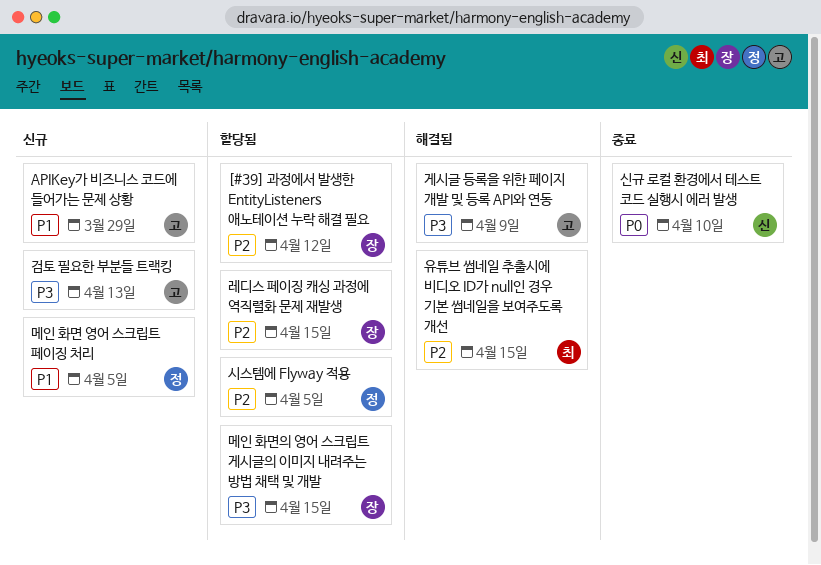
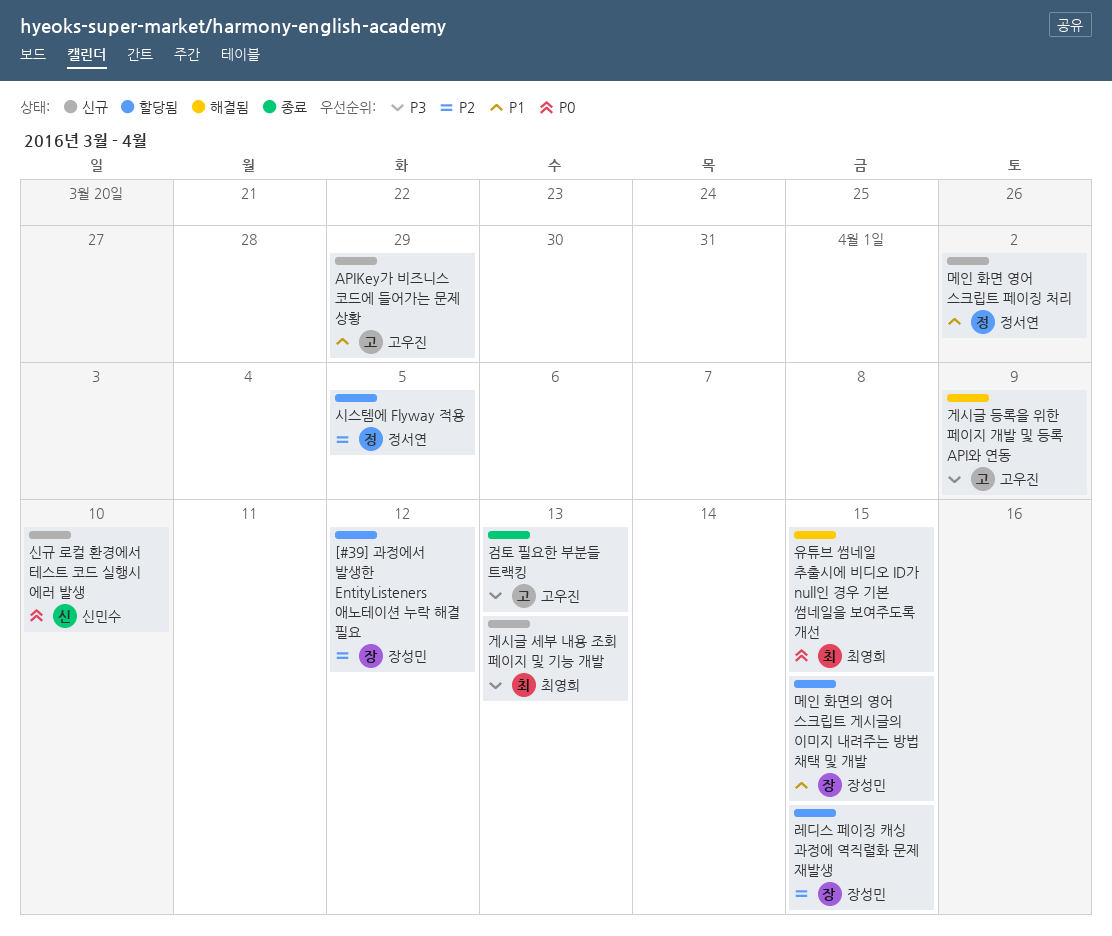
검토 필요한 부분들 트랙킹, status: 신규 -> 종료
게시글 세부 내용 조회 페이지 및 기능 개발: none -> present
메인 화면 영어 스크립트 페이징 처리, due: Apr 5 -> Apr 2
메인 화면의 영어 스크립트 게시글의 이미지 내려주는 방법 채택 및 개발, priority: P3 -> P1
신규 로컬 환경에서 테스트 코드 실행시 에러 발생, status: 종료 -> 신규
유튜브 썸네일 추출시에 비디오 ID가 null인 경우 기본 썸네일을 보여주도록 개선, priority: P2 -> P0

